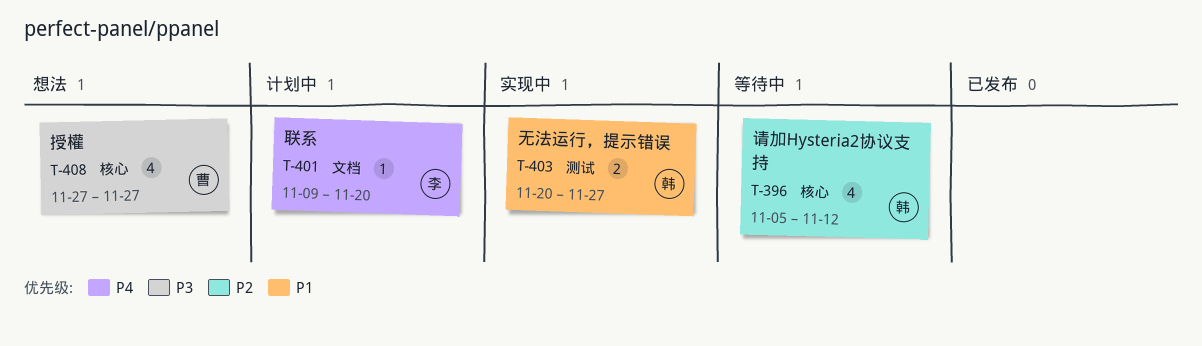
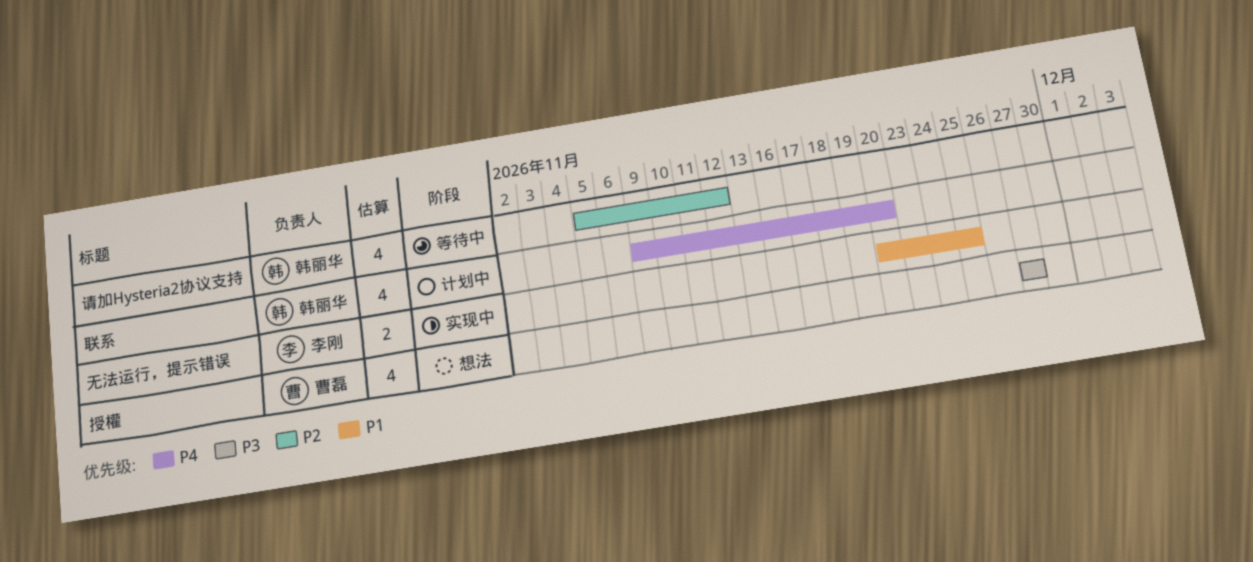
无法运行，提示错误, owner: 韩丽华 -> 李刚
无法运行，提示错误, due: Nov 27 -> Nov 25
联系, owner: 李刚 -> 韩丽华
联系, estimate: 1 -> 4

